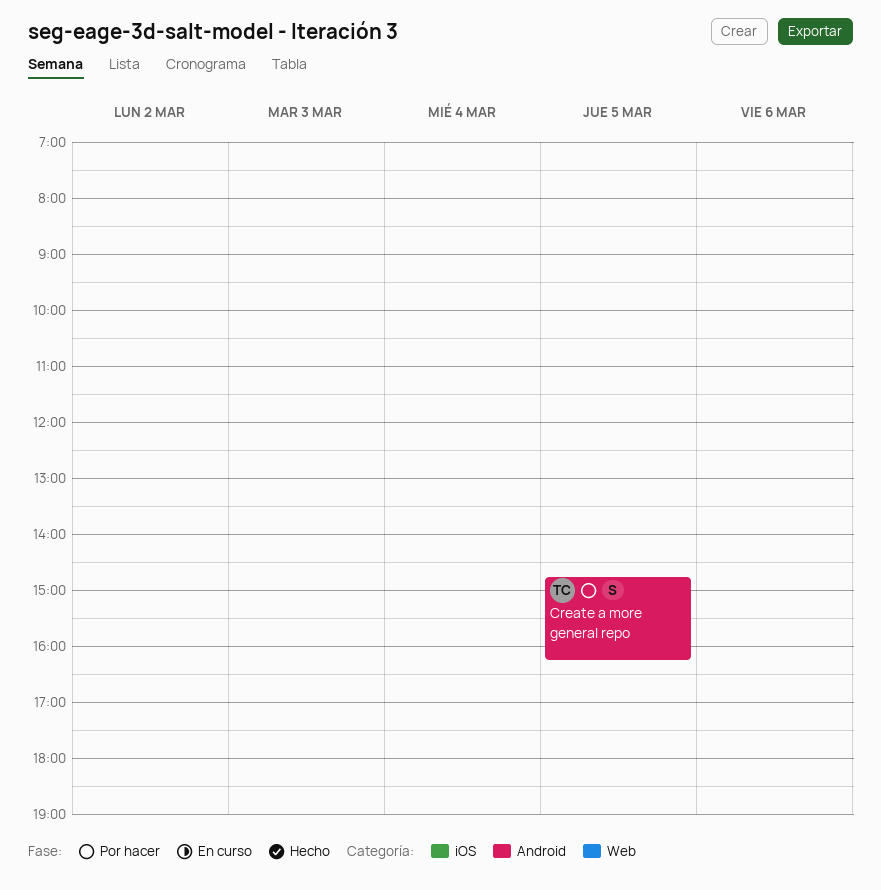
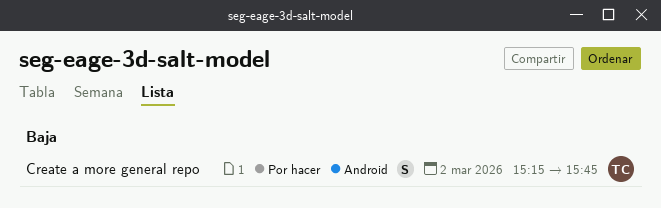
Create a more general repo, day: Mar 5 -> Mar 2
Create a more general repo, begins: 14:45 -> 15:15
Create a more general repo, ends: 16:15 -> 15:45

